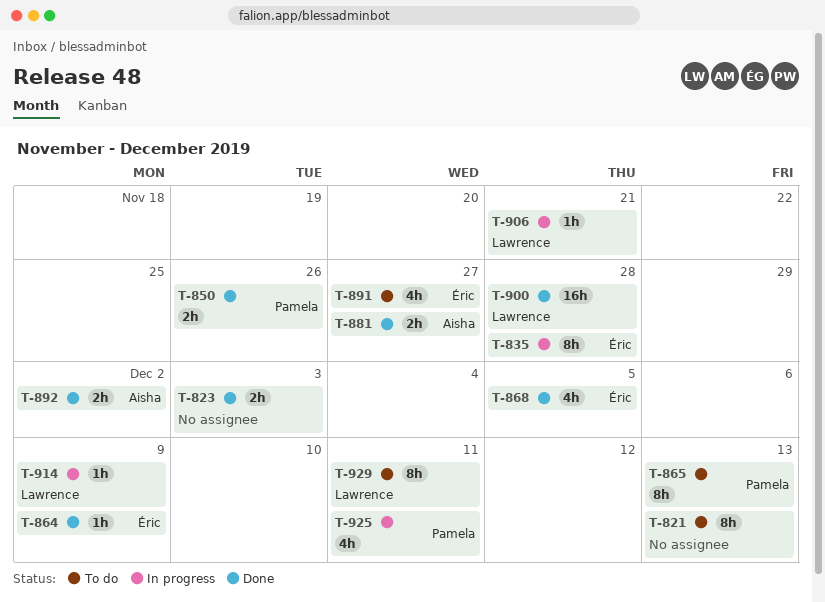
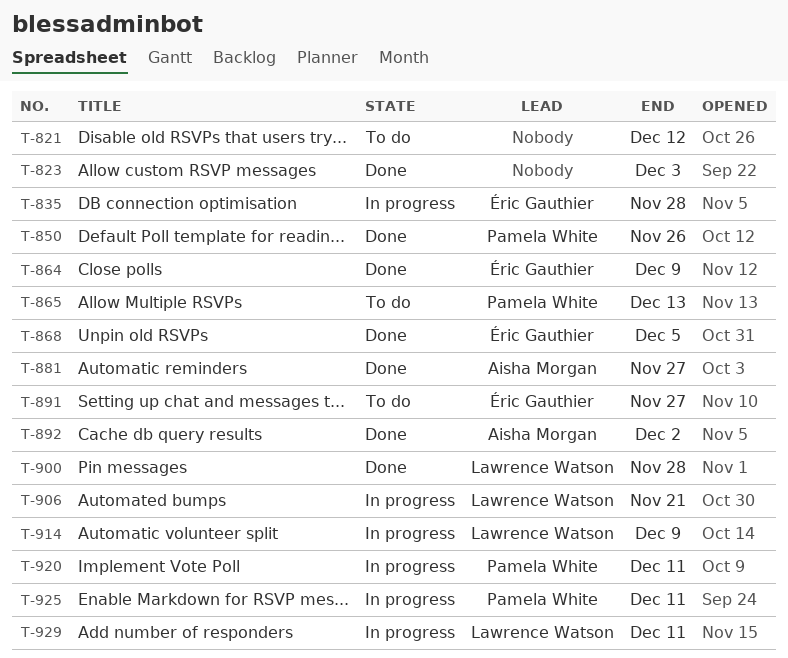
T-821, due: Dec 13 -> Dec 12
T-920: none -> present
T-929, status: To do -> In progress

